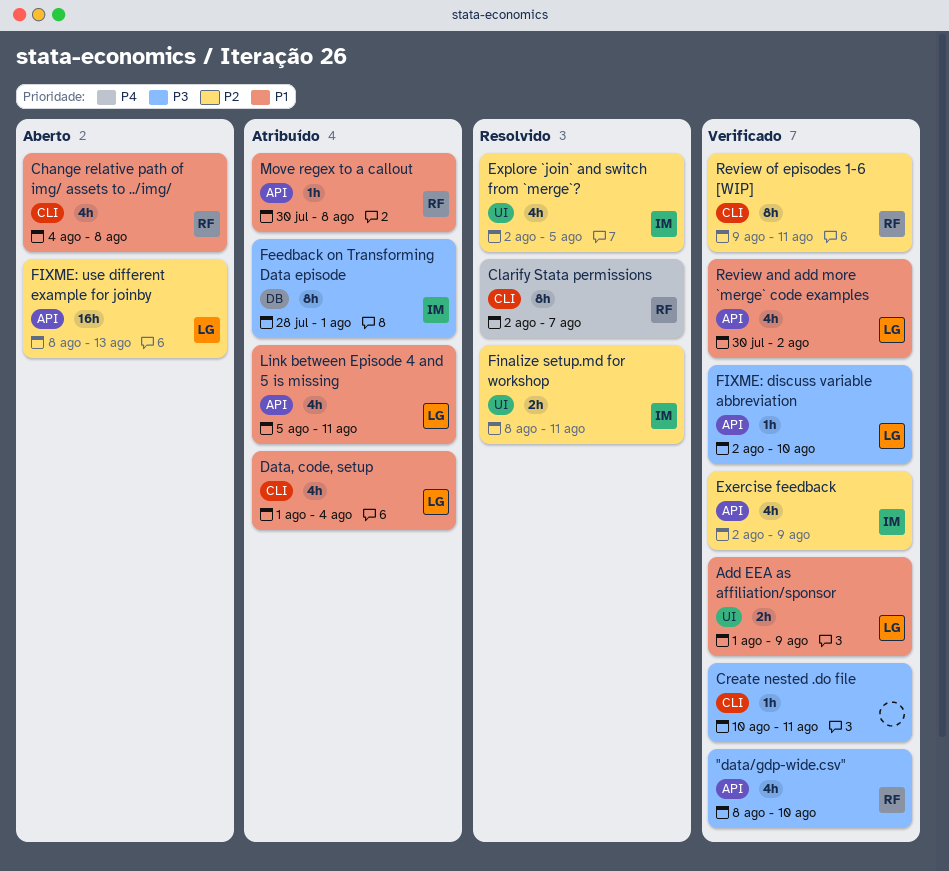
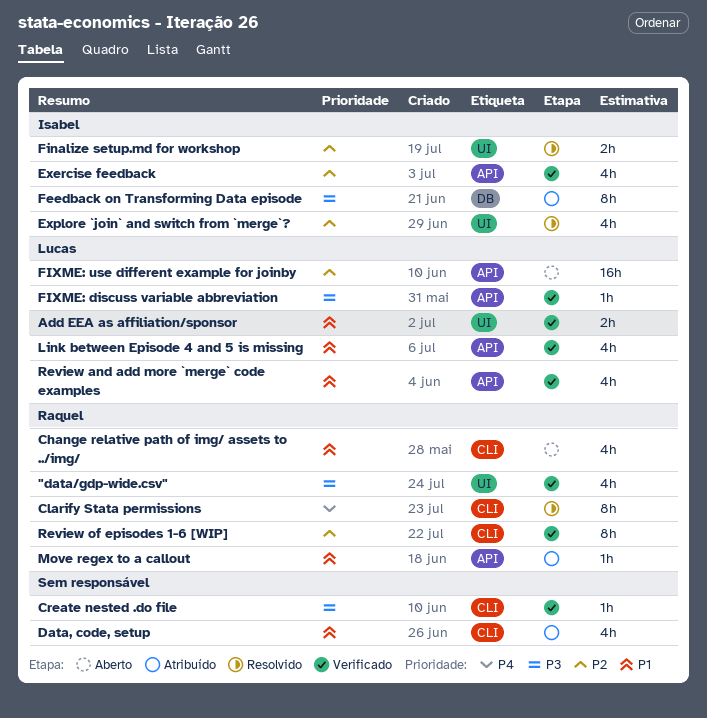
"data/gdp-wide.csv", label: API -> UI
Data, code, setup, owner: Lucas -> none
Link between Episode 4 and 5 is missing, status: Atribuído -> Verificado

